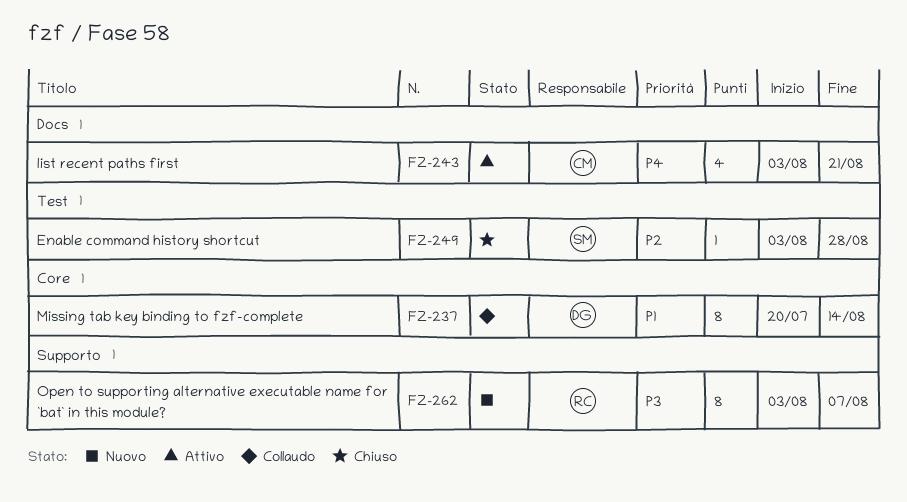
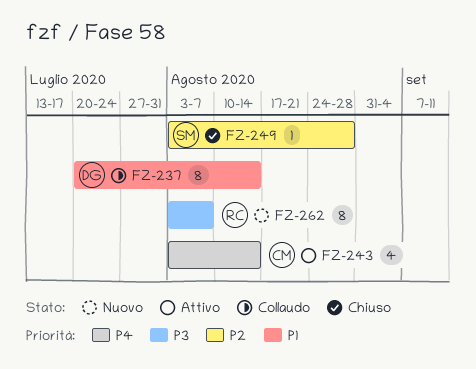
FZ-243, due: Aug 21 -> Aug 14

